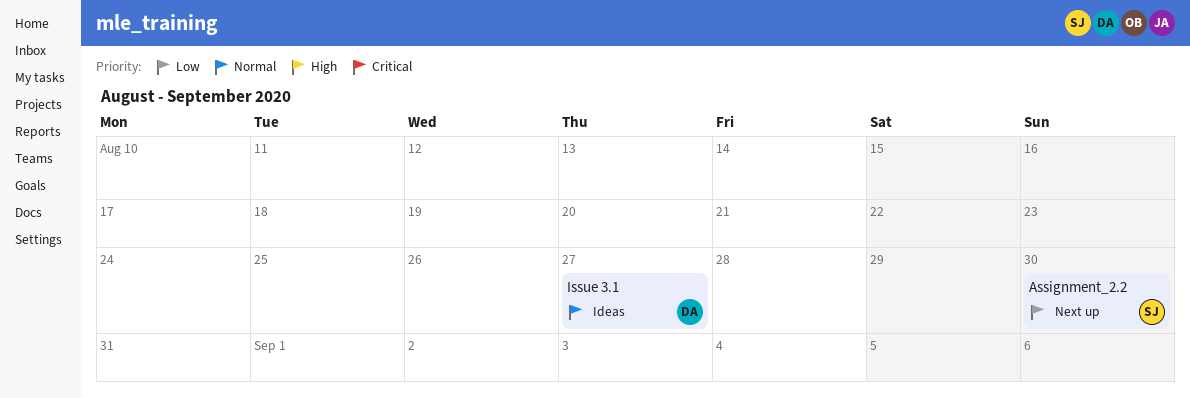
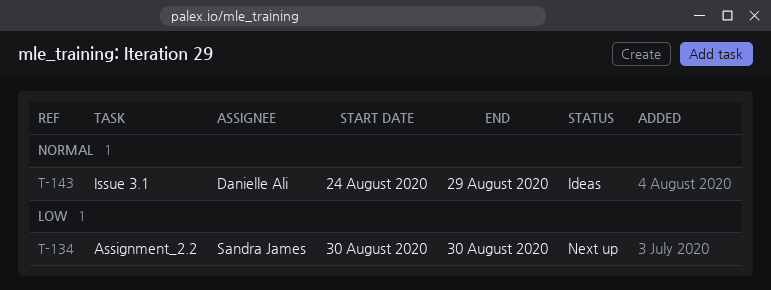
Issue 3.1, due: Aug 27 -> Aug 29

